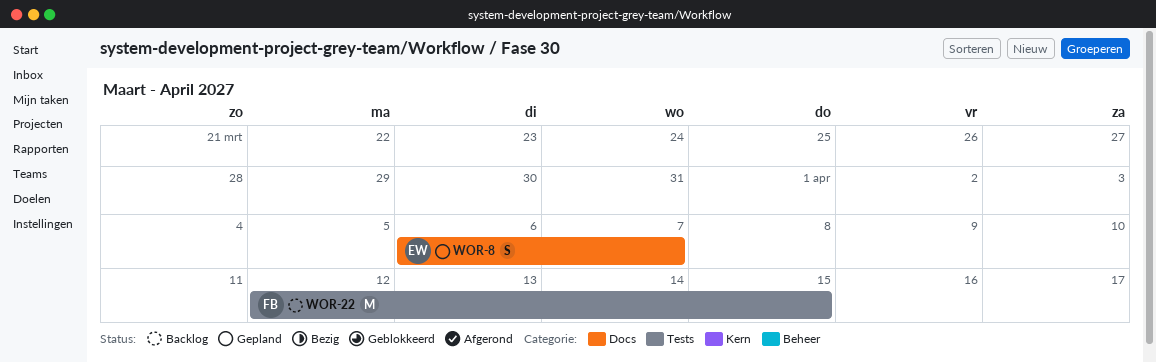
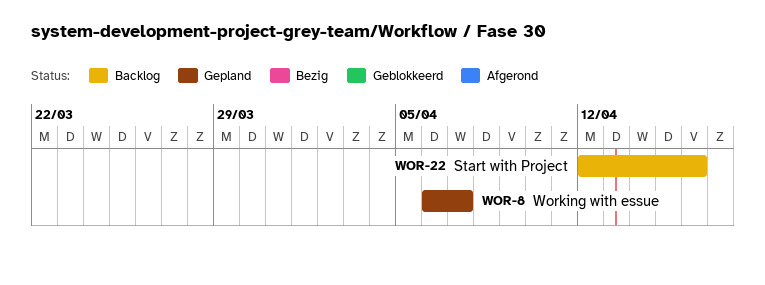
WOR-22, due: Apr 15 -> Apr 16

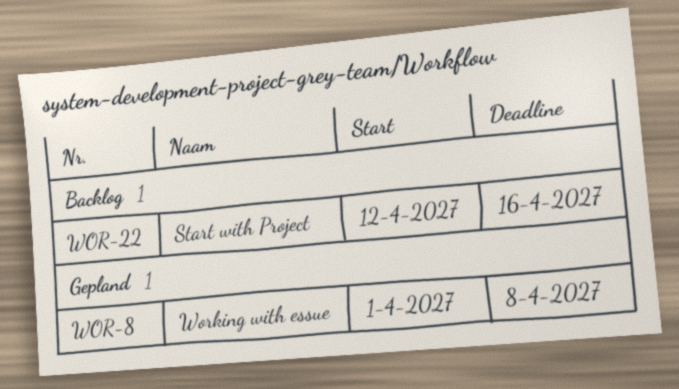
WOR-8, start: Apr 6 -> Apr 1
WOR-8, due: Apr 7 -> Apr 8

